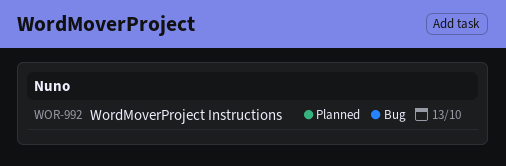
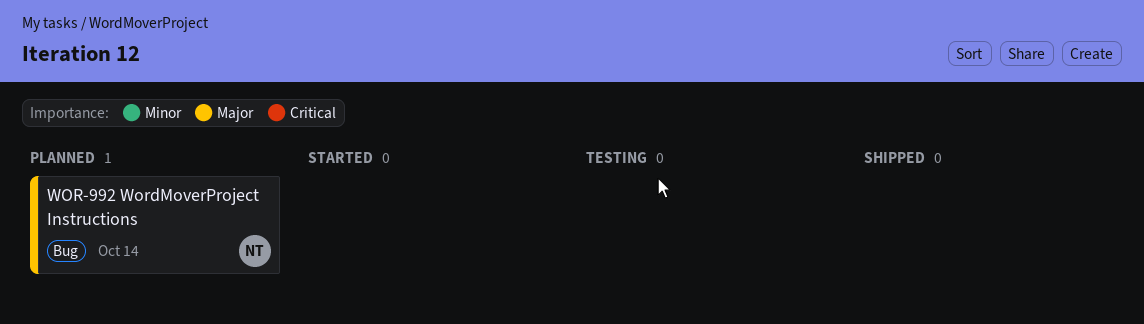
WOR-992, due: Oct 13 -> Oct 14

